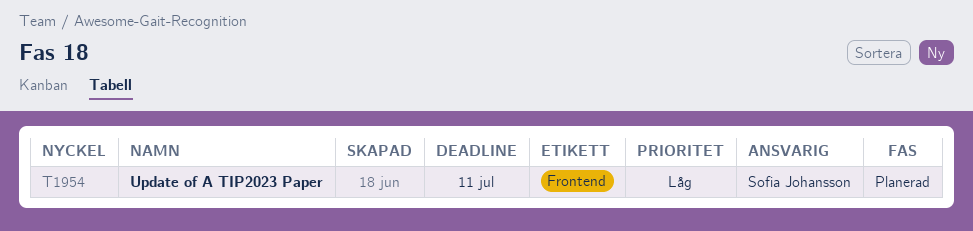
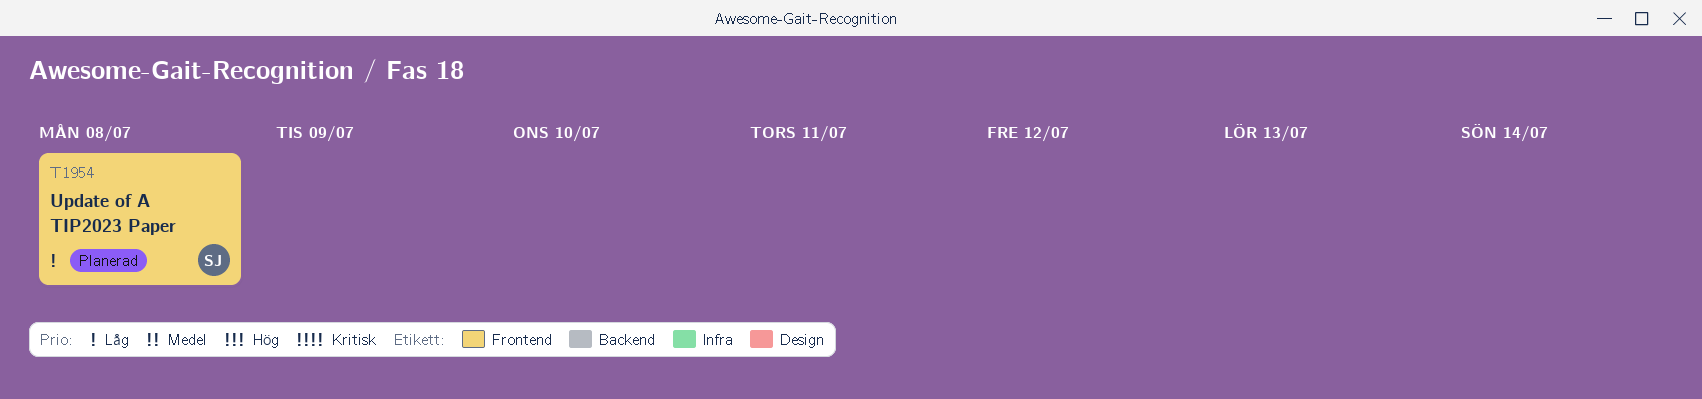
T1954, due: Jul 11 -> Jul 8

